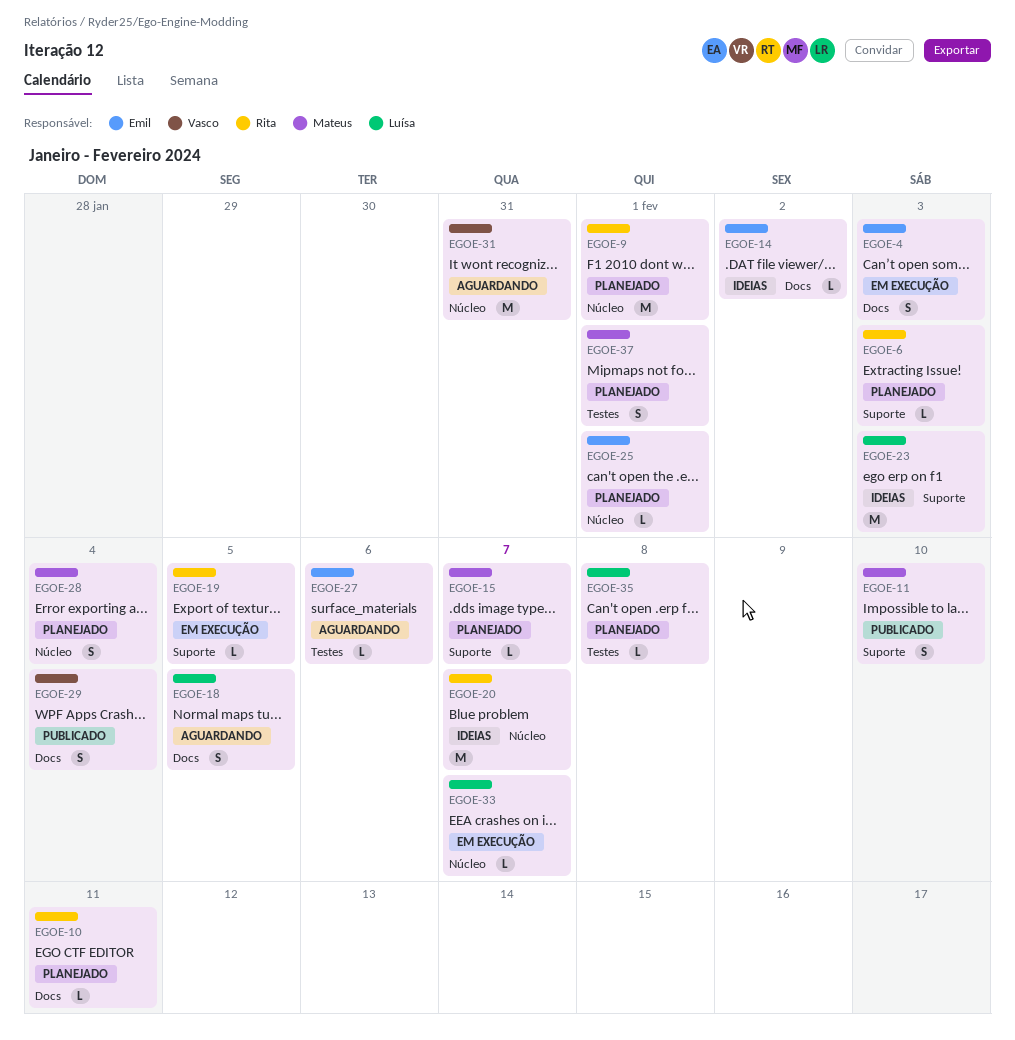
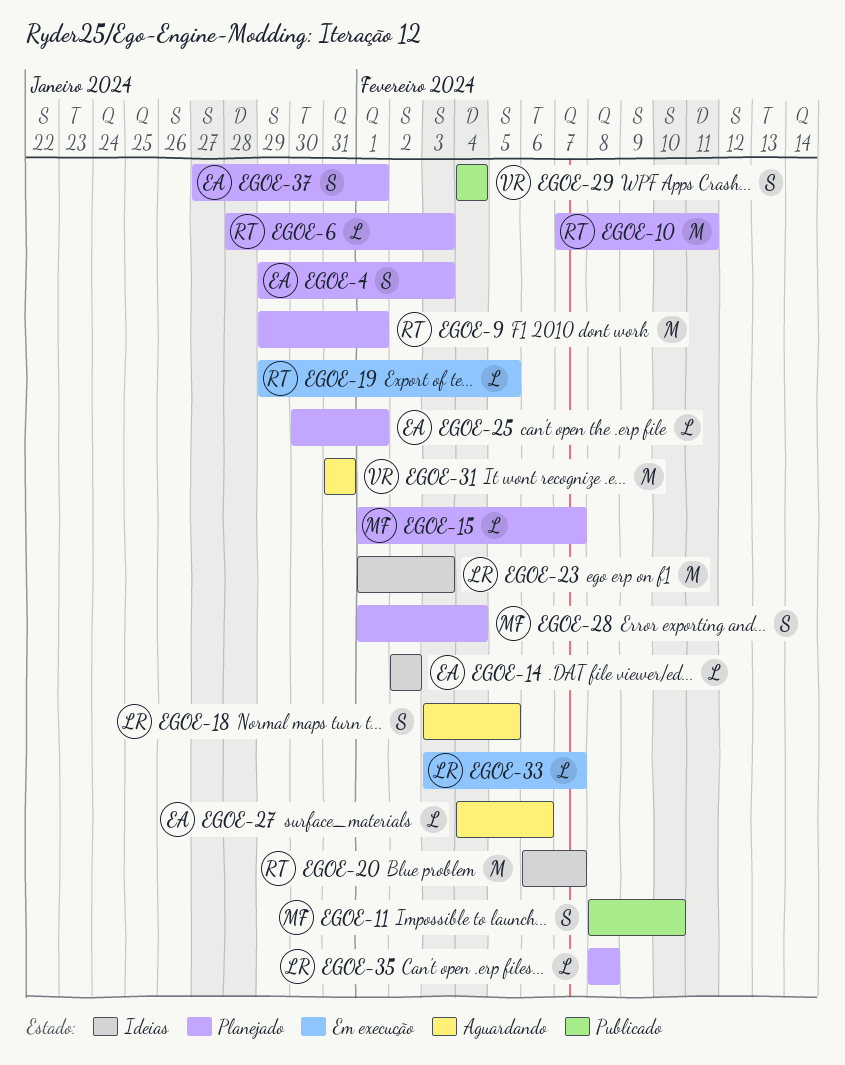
EGOE-4, status: Em execução -> Planejado
EGOE-10, estimate: L -> M
EGOE-37, owner: Mateus -> Emil

